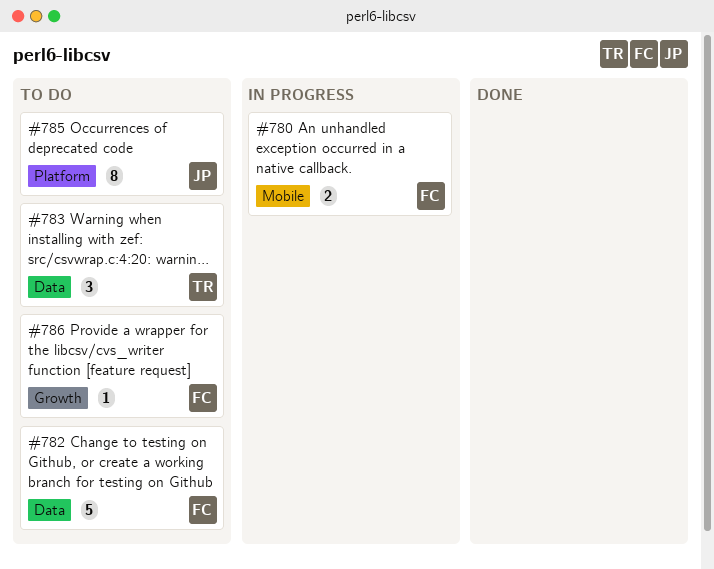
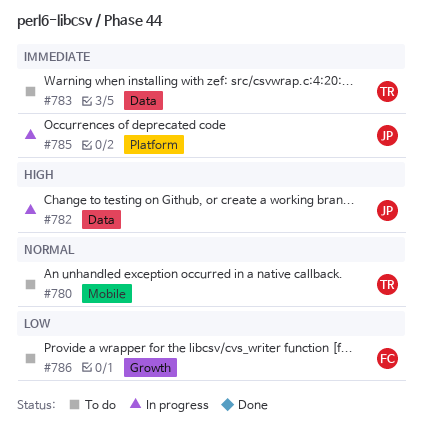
#780, status: In progress -> To do
#780, owner: FC -> TR
#782, status: To do -> In progress
#782, owner: FC -> JP
#785, status: To do -> In progress

